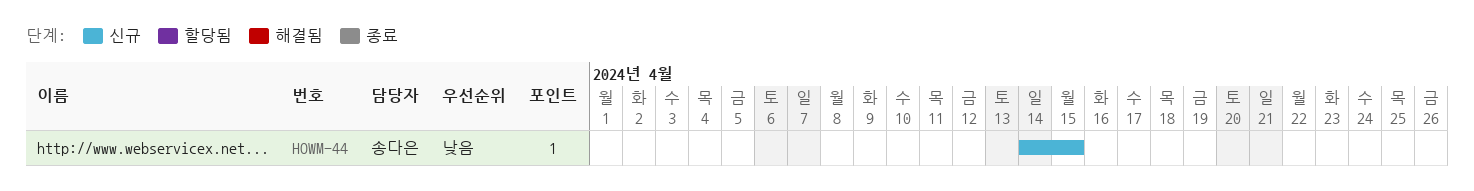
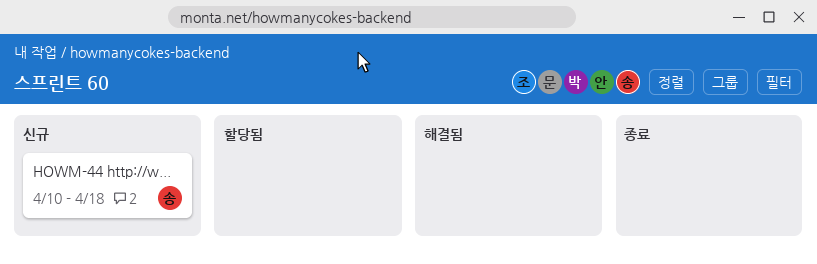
HOWM-44, start: Apr 14 -> Apr 10
HOWM-44, due: Apr 15 -> Apr 18

